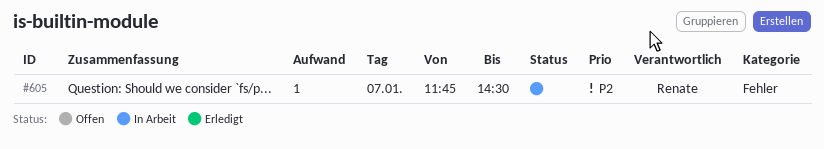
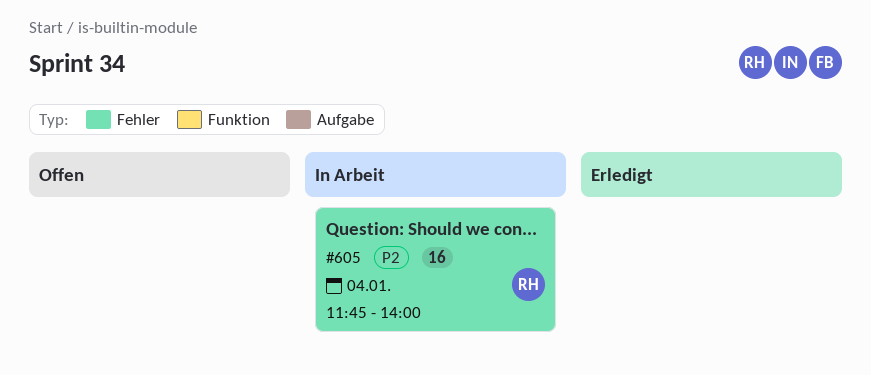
#605, estimate: 1 -> 16
#605, day: Jan 7 -> Jan 4
#605, ends: 14:30 -> 14:00

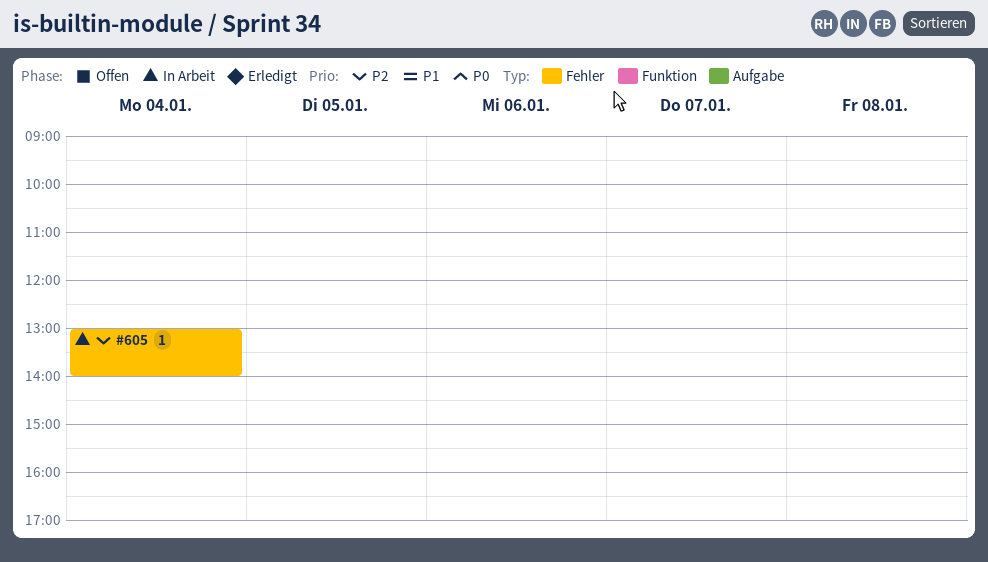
#605, estimate: 16 -> 1
#605, begins: 11:45 -> 13:00

